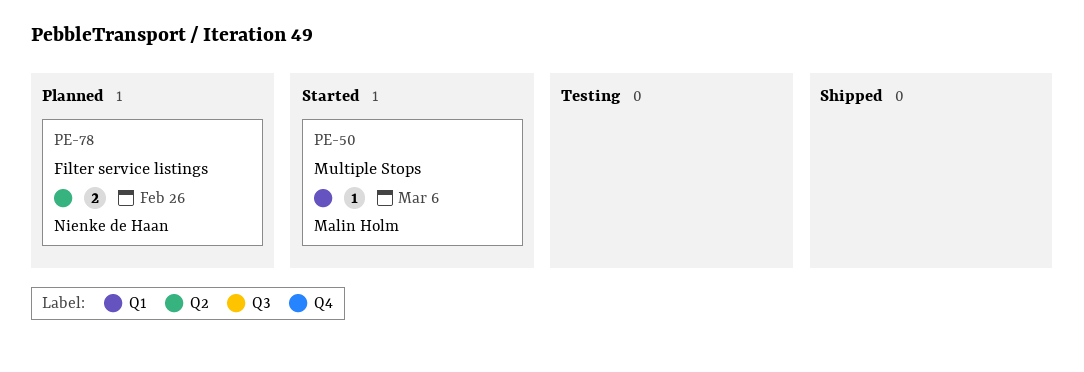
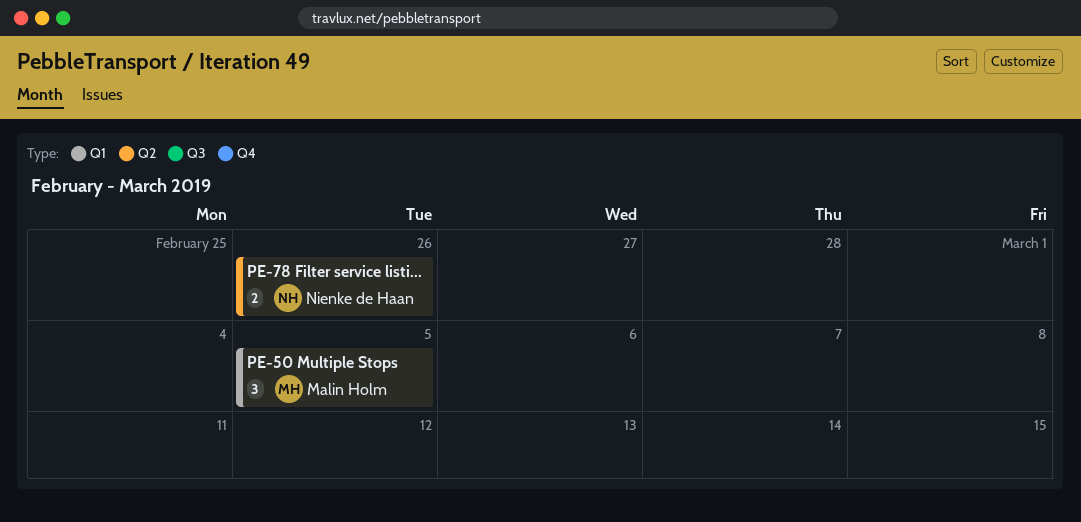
PE-50, estimate: 1 -> 3
PE-50, due: Mar 6 -> Mar 5

